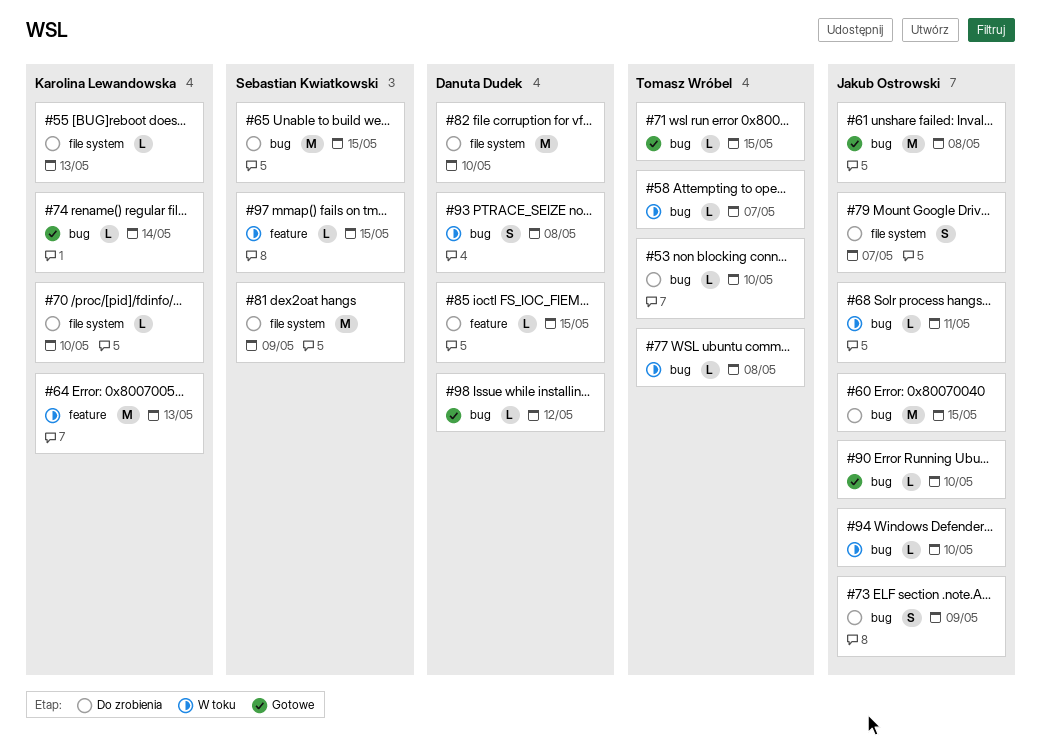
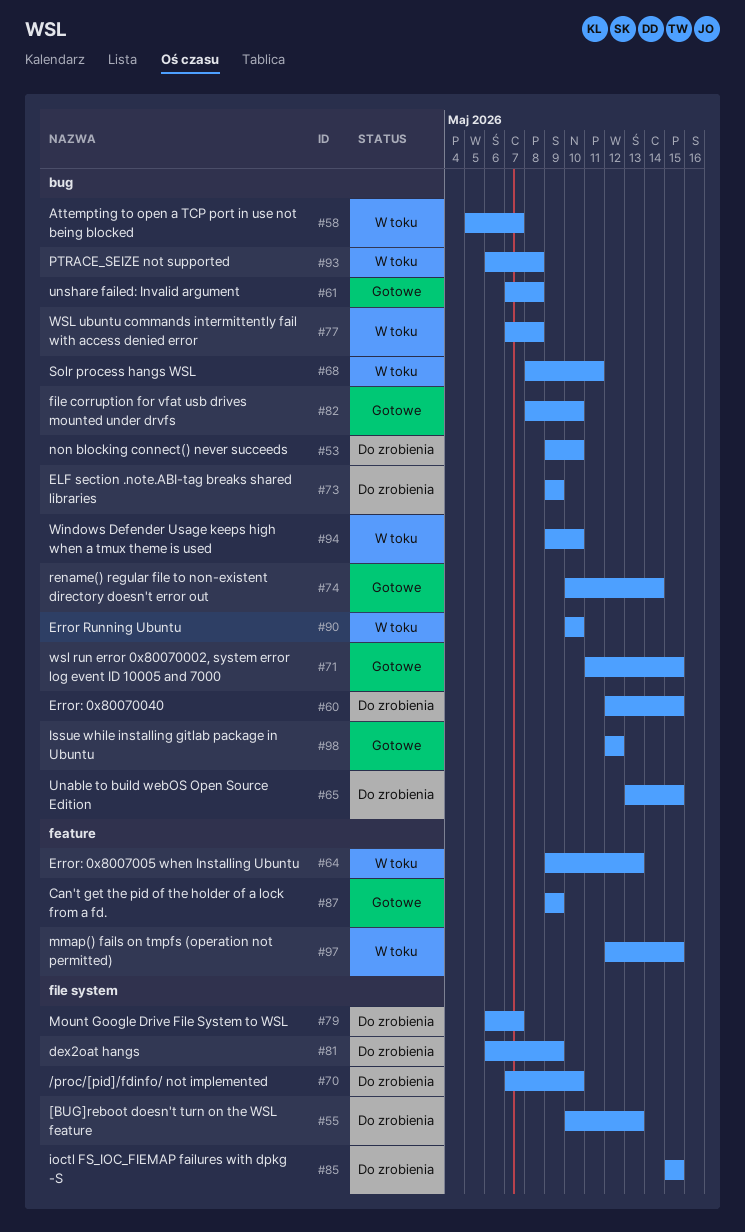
#82, status: Do zrobienia -> Gotowe
#82, label: file system -> bug
#85, label: feature -> file system
#87: none -> present
#90, status: Gotowe -> W toku

